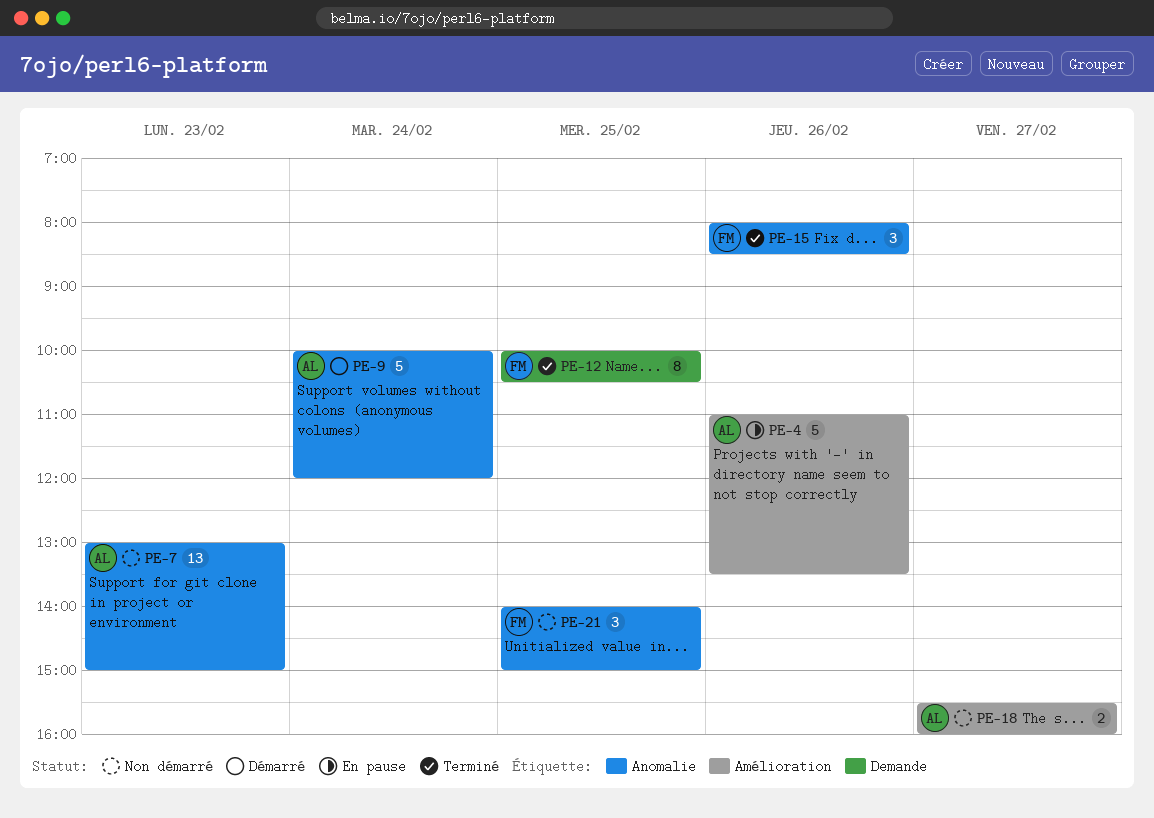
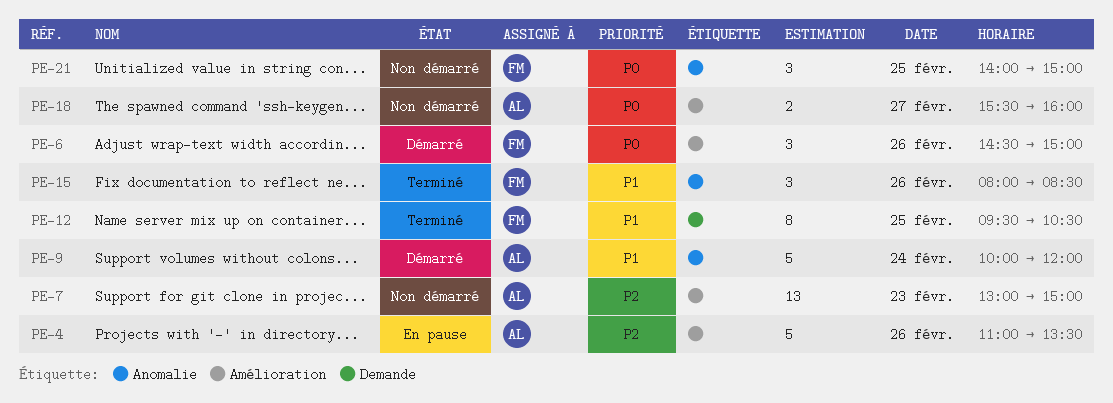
PE-6: none -> present
PE-7, label: Anomalie -> Amélioration
PE-12, begins: 10:00 -> 09:30

